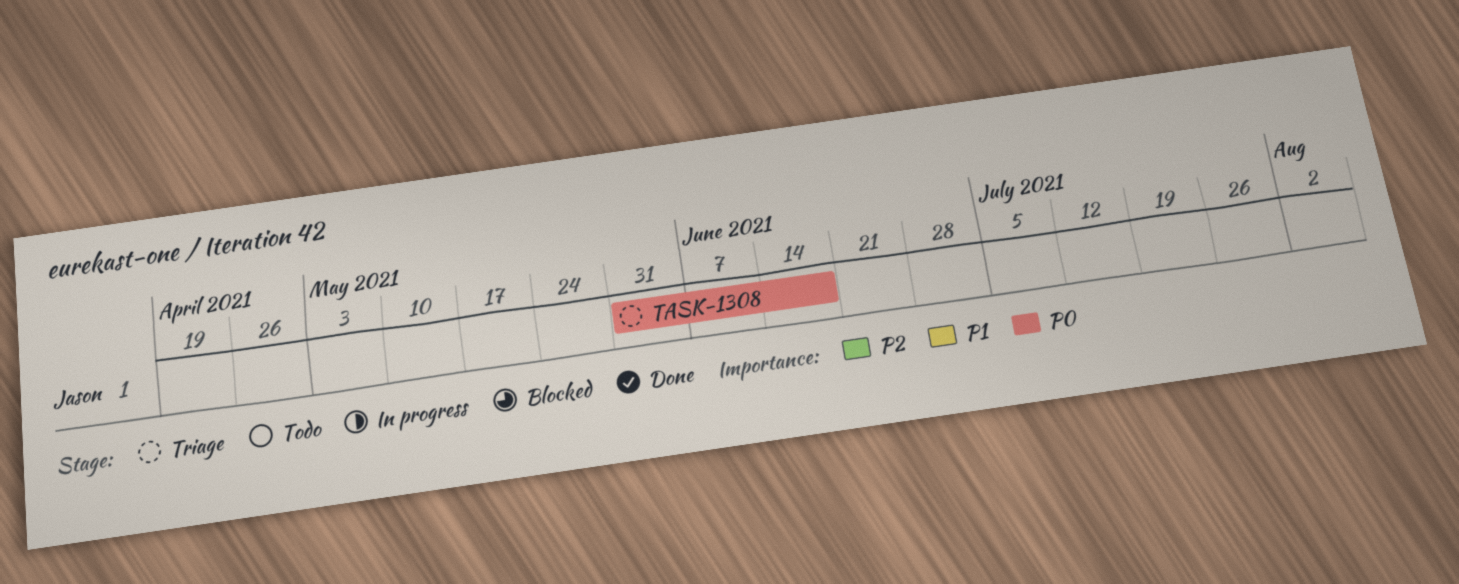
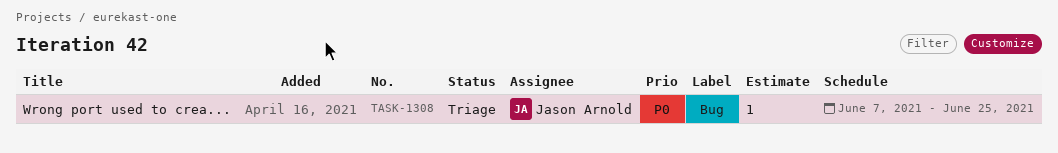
TASK-1308, start: May 31 -> Jun 7
TASK-1308, due: Jun 18 -> Jun 25

